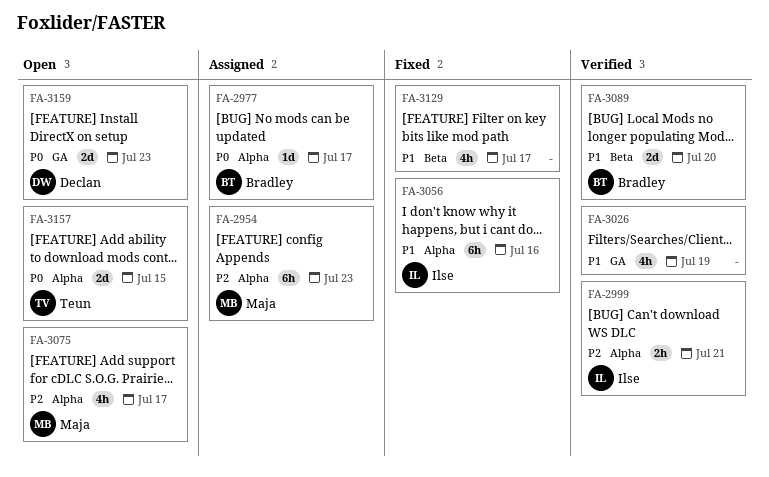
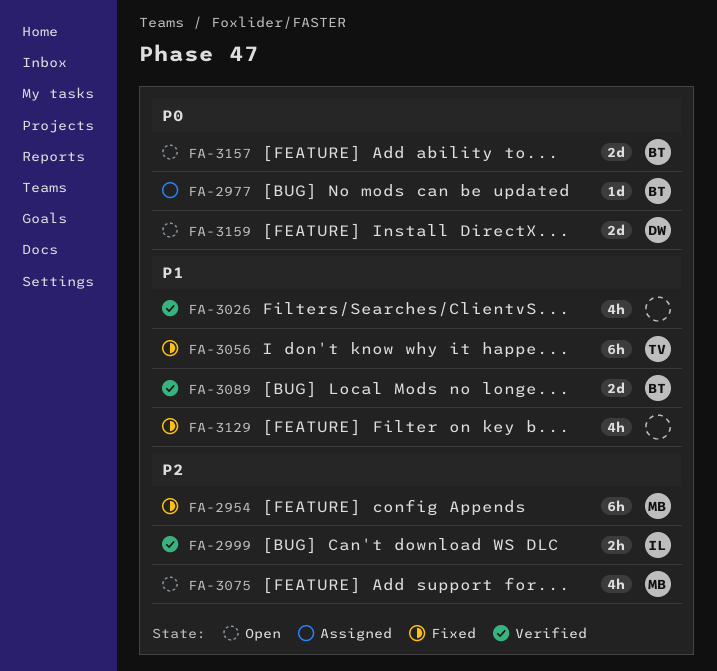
FA-2954, status: Assigned -> Fixed
FA-3056, owner: Ilse -> Teun
FA-3157, owner: Teun -> Bradley

